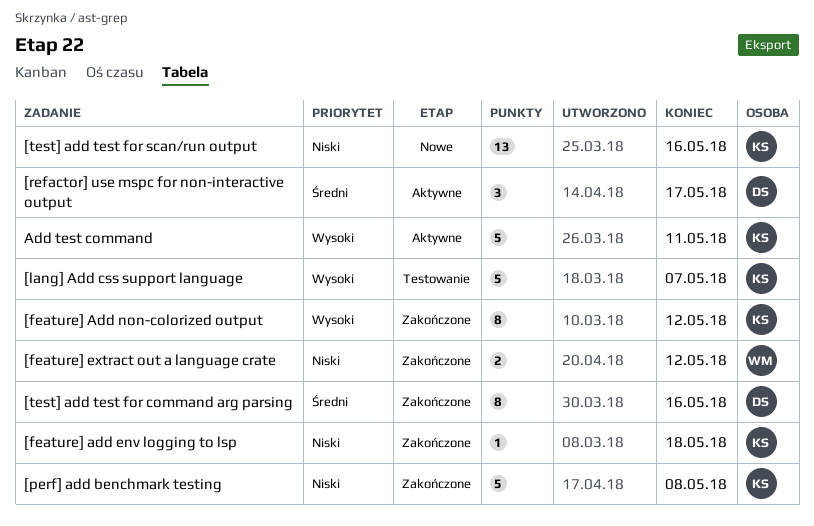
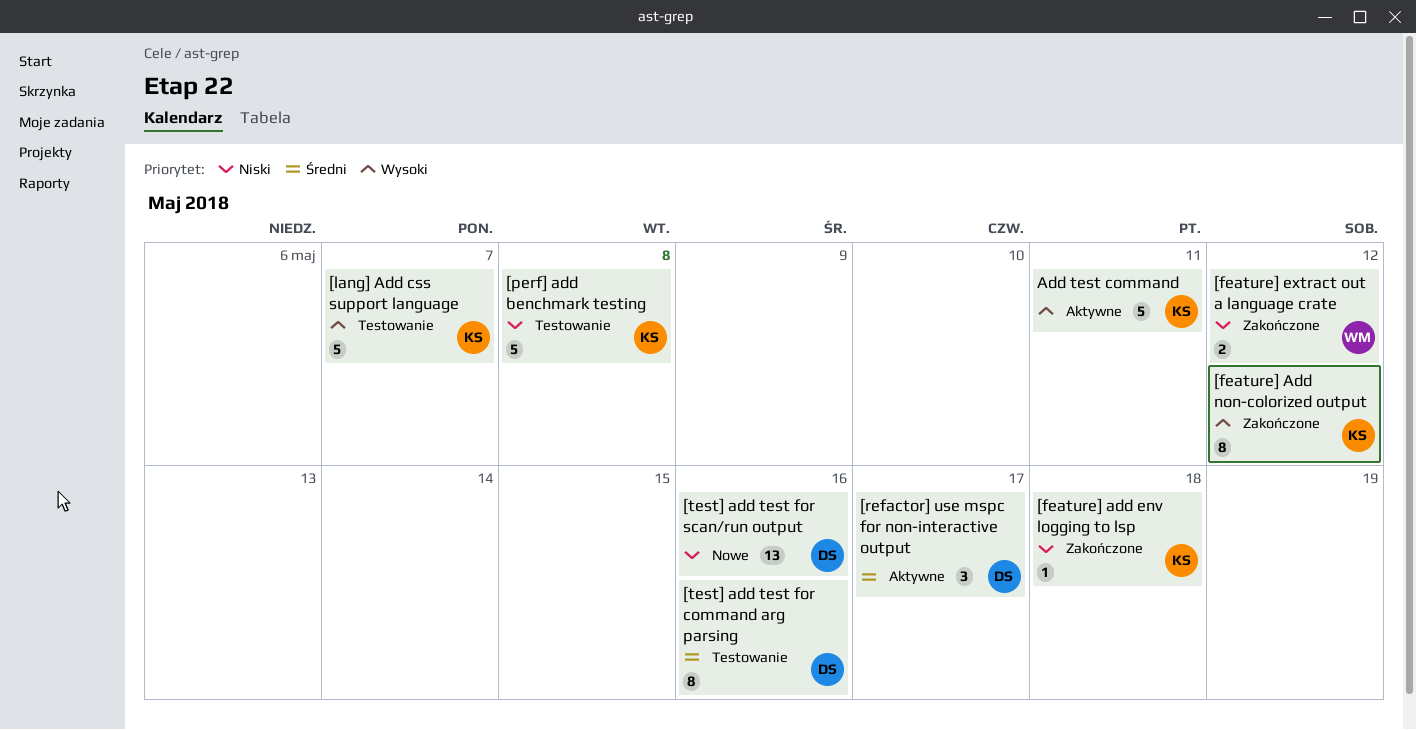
[perf] add benchmark testing, status: Zakończone -> Testowanie
[test] add test for command arg parsing, status: Zakończone -> Testowanie
[test] add test for scan/run output, owner: KS -> DS

